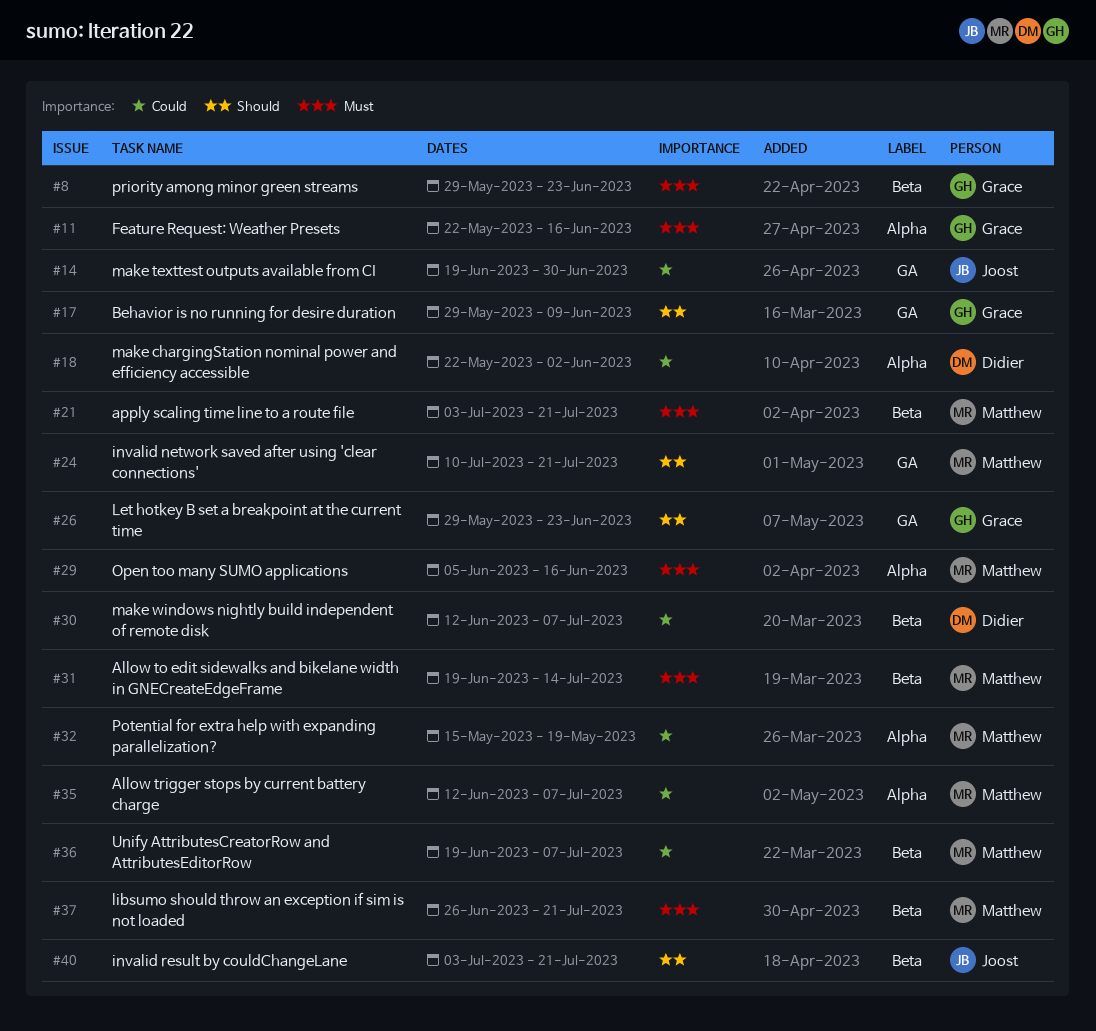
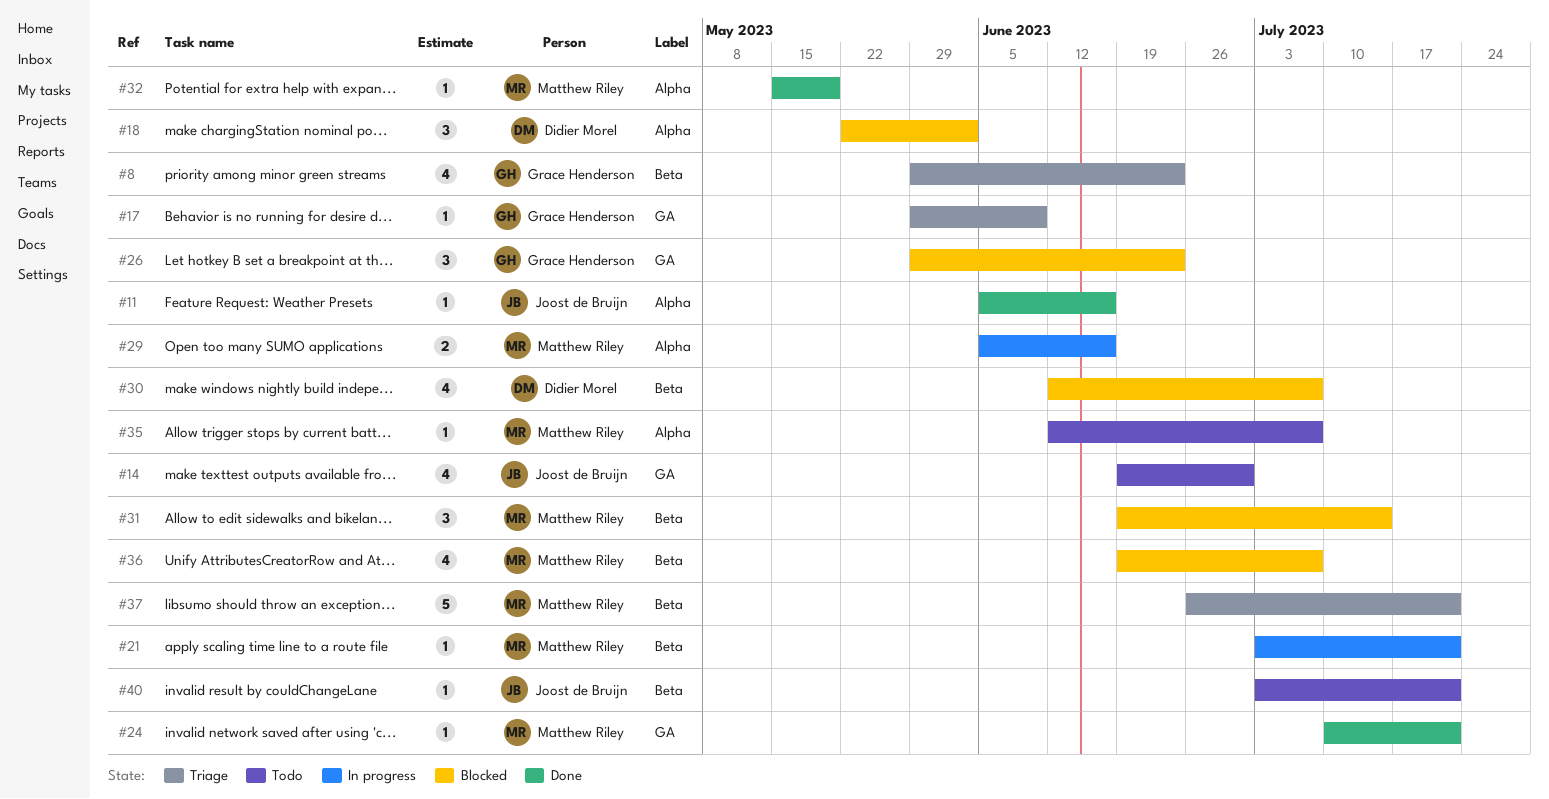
#11, owner: Grace Henderson -> Joost de Bruijn
#11, start: May 22 -> Jun 5

